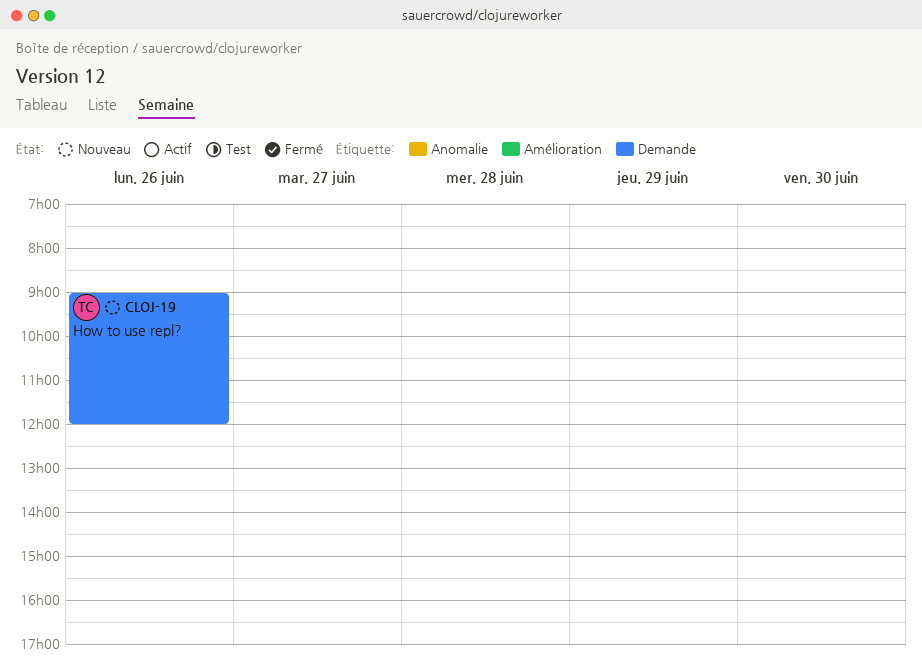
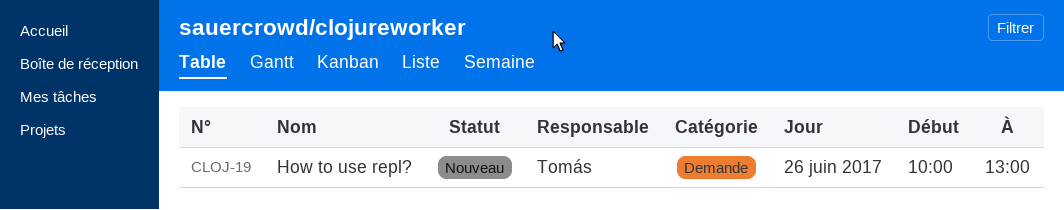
CLOJ-19, begins: 09:00 -> 10:00
CLOJ-19, ends: 12:00 -> 13:00

